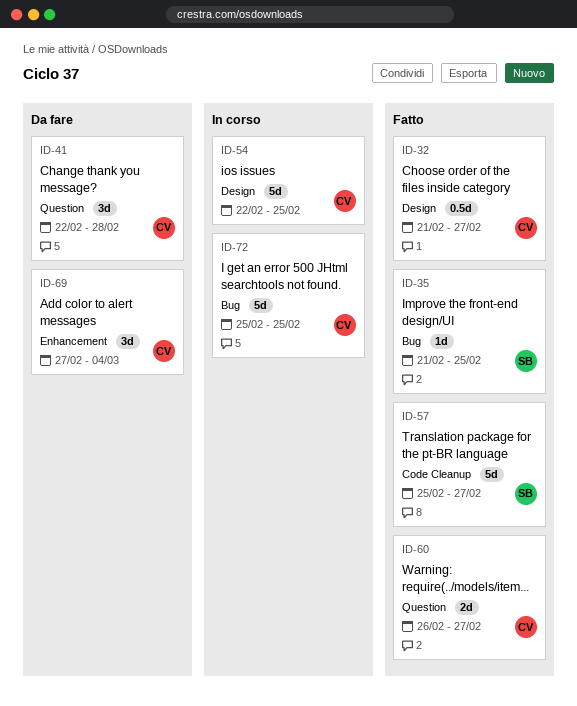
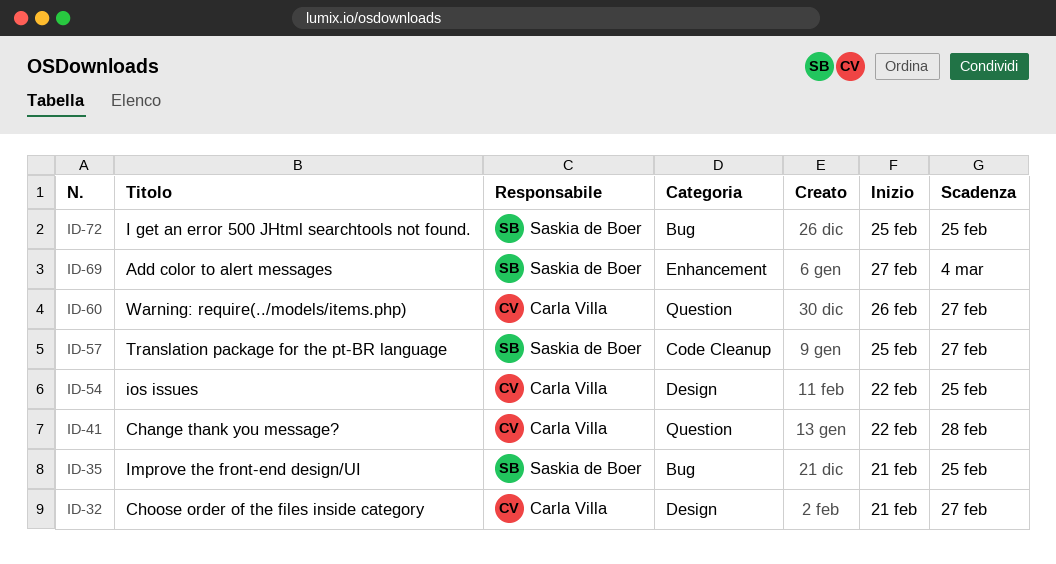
ID-69, owner: Carla Villa -> Saskia de Boer
ID-72, owner: Carla Villa -> Saskia de Boer

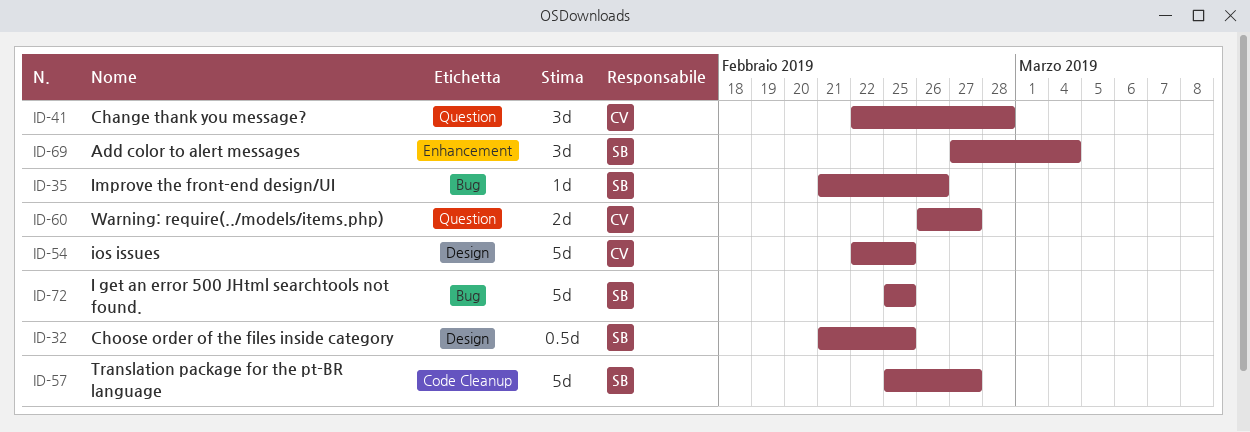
ID-32, owner: Carla Villa -> Saskia de Boer
ID-32, due: Feb 27 -> Feb 25
ID-35, due: Feb 25 -> Feb 26

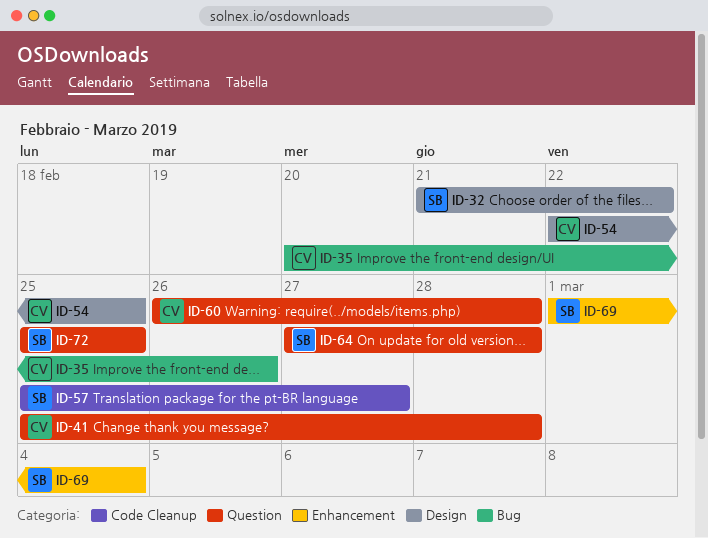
ID-32, due: Feb 25 -> Feb 22
ID-35, owner: SB -> CV
ID-35, start: Feb 21 -> Feb 20
ID-41, start: Feb 22 -> Feb 25
ID-60, due: Feb 27 -> Feb 28
ID-64: none -> present
ID-69, start: Feb 27 -> Mar 1
ID-72, label: Bug -> Question

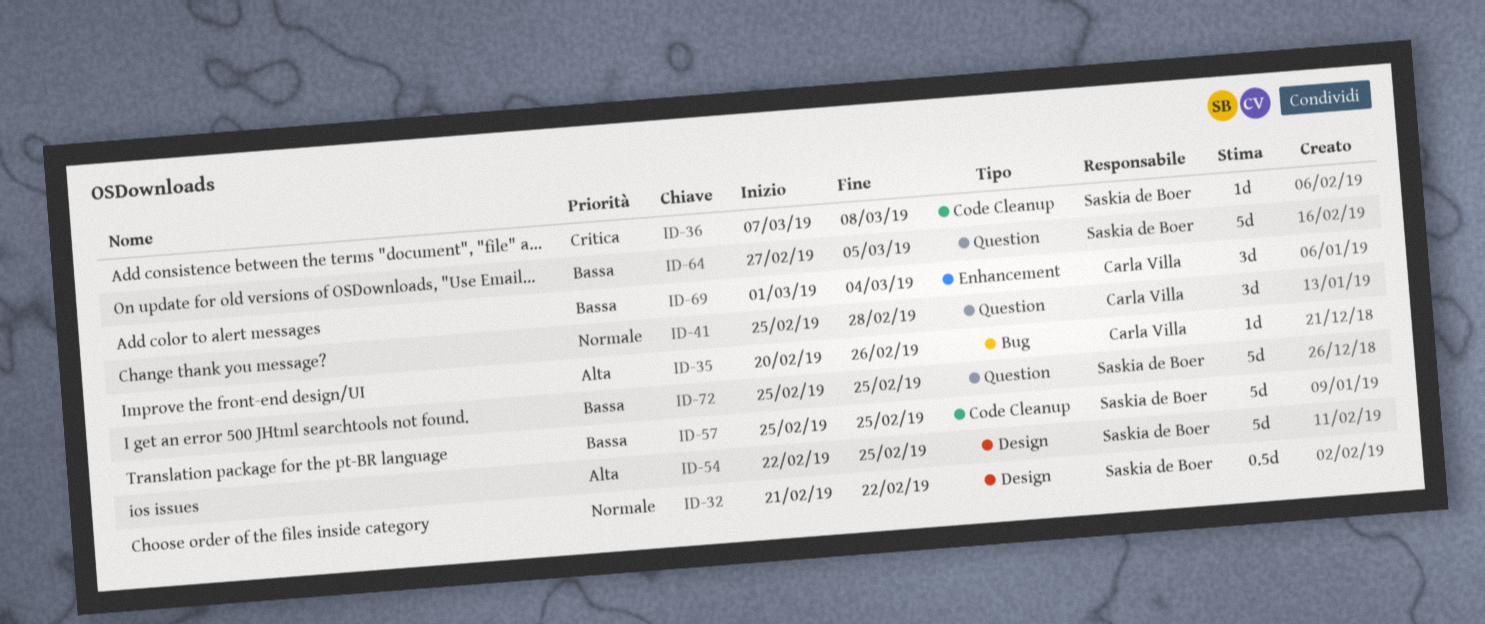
ID-36: none -> present
ID-54, owner: Carla Villa -> Saskia de Boer
ID-57, due: Feb 27 -> Feb 25
ID-60: present -> none
ID-64, due: Feb 28 -> Mar 5
ID-69, owner: Saskia de Boer -> Carla Villa

